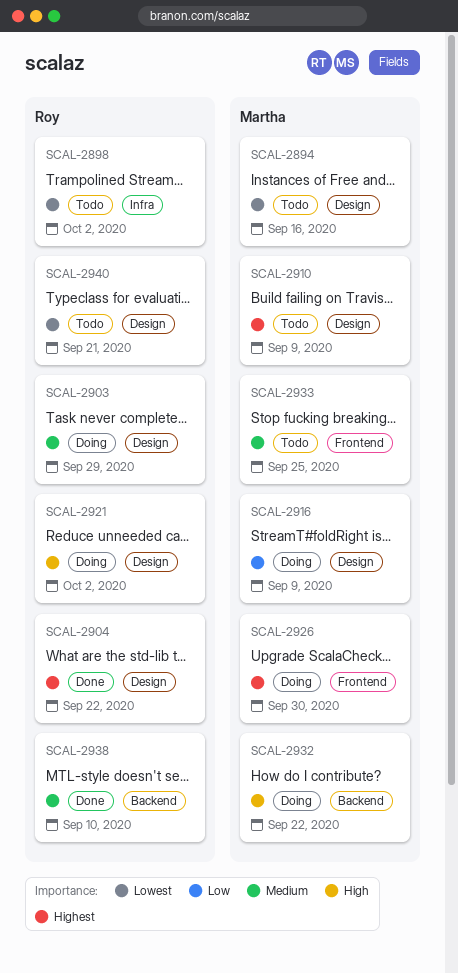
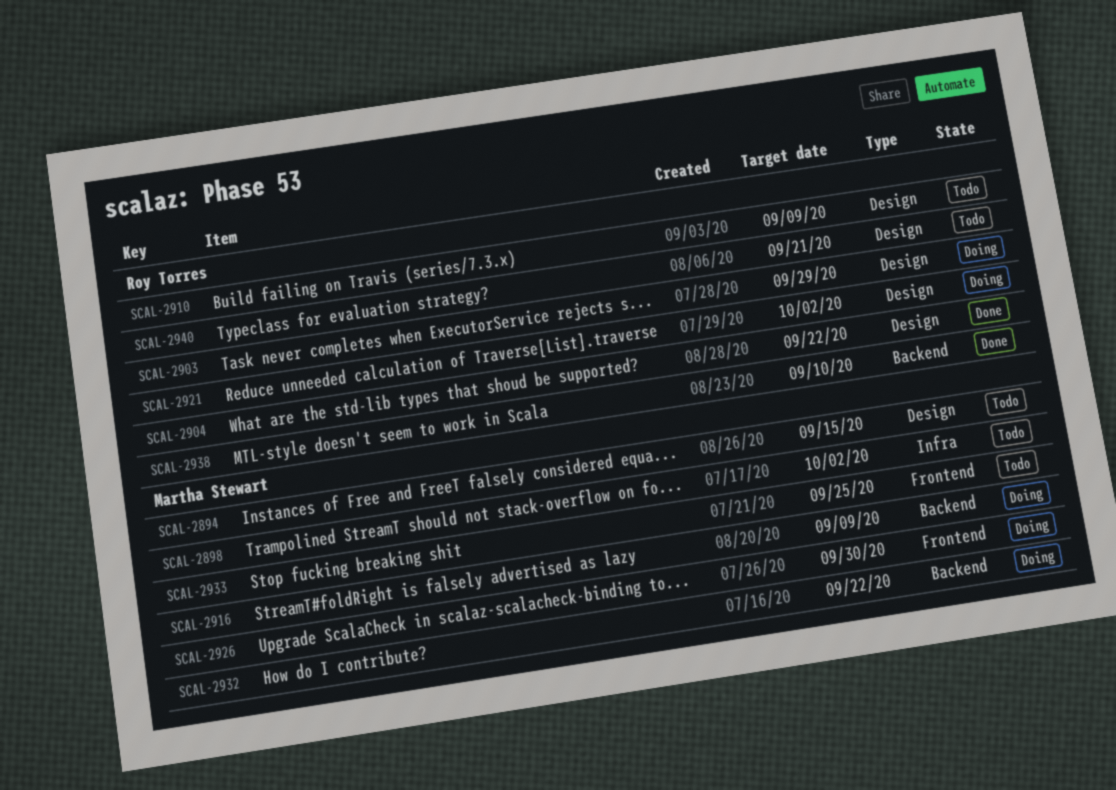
SCAL-2894, due: Sep 16 -> Sep 15
SCAL-2898, owner: Roy Torres -> Martha Stewart
SCAL-2910, owner: Martha Stewart -> Roy Torres
SCAL-2916, label: Design -> Backend

